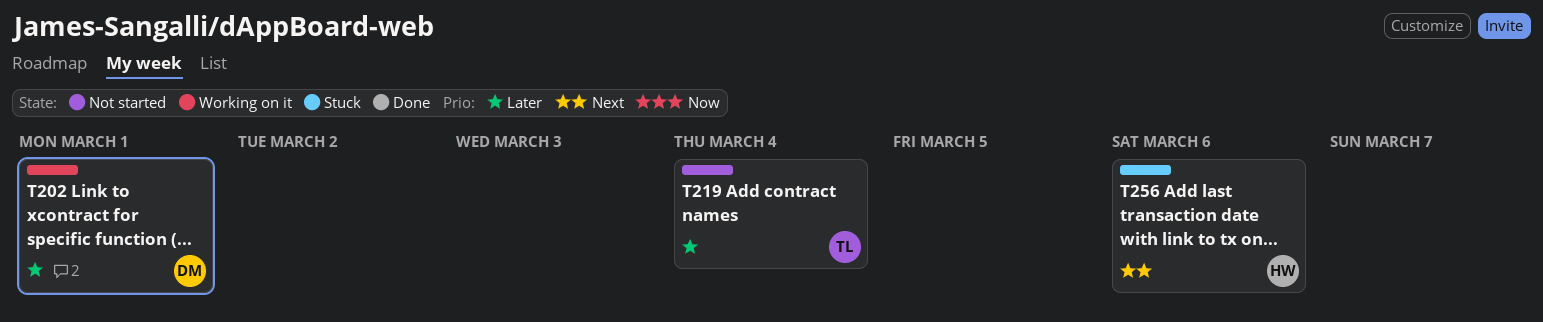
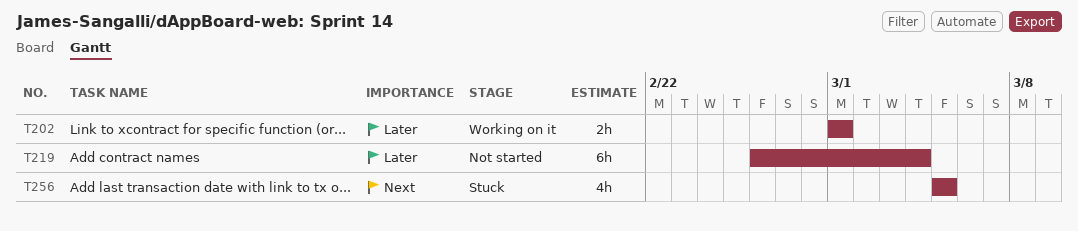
T256, due: Mar 6 -> Mar 5

